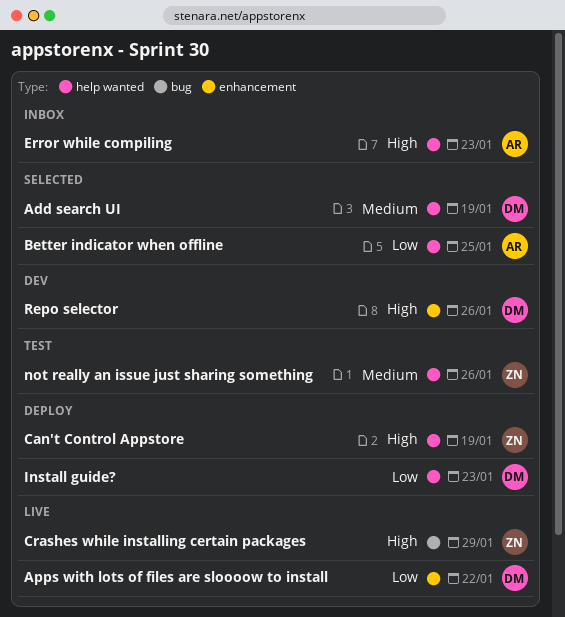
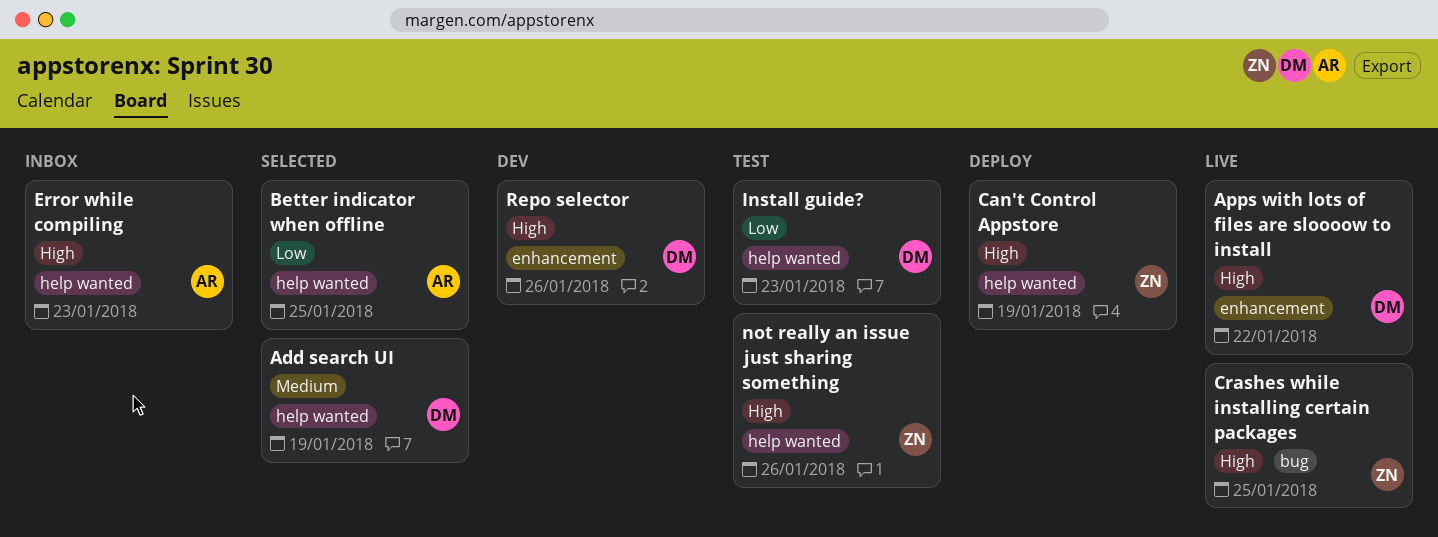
Apps with lots of files are sloooow to install, priority: Low -> High
Crashes while installing certain packages, due: Jan 29 -> Jan 25
Install guide?, status: Deploy -> Test
not really an issue just sharing something, priority: Medium -> High

